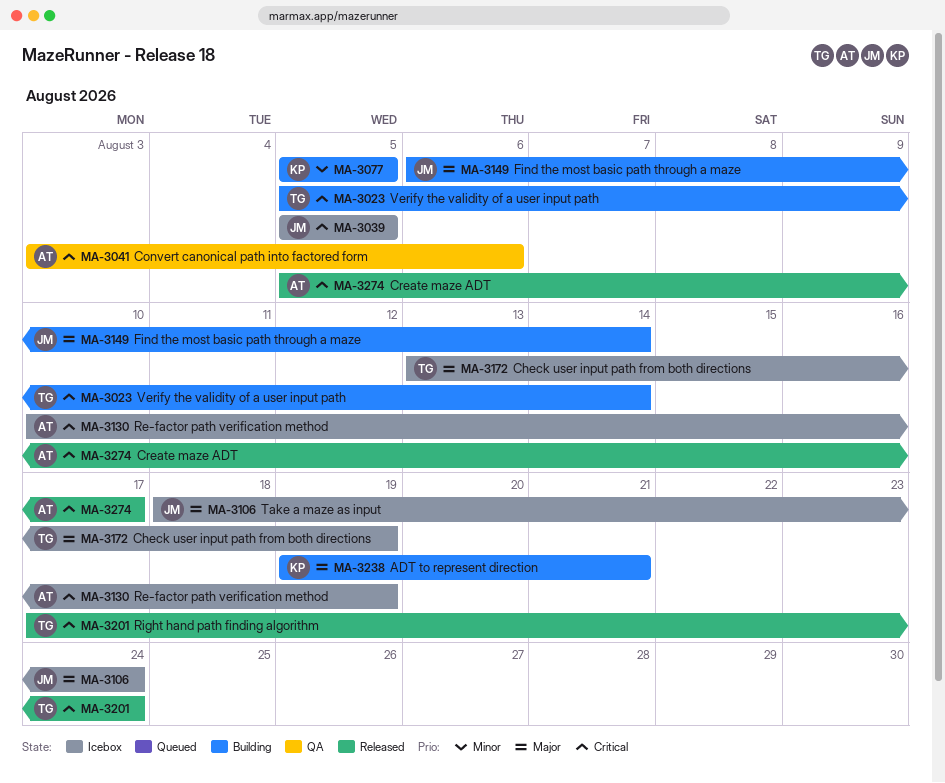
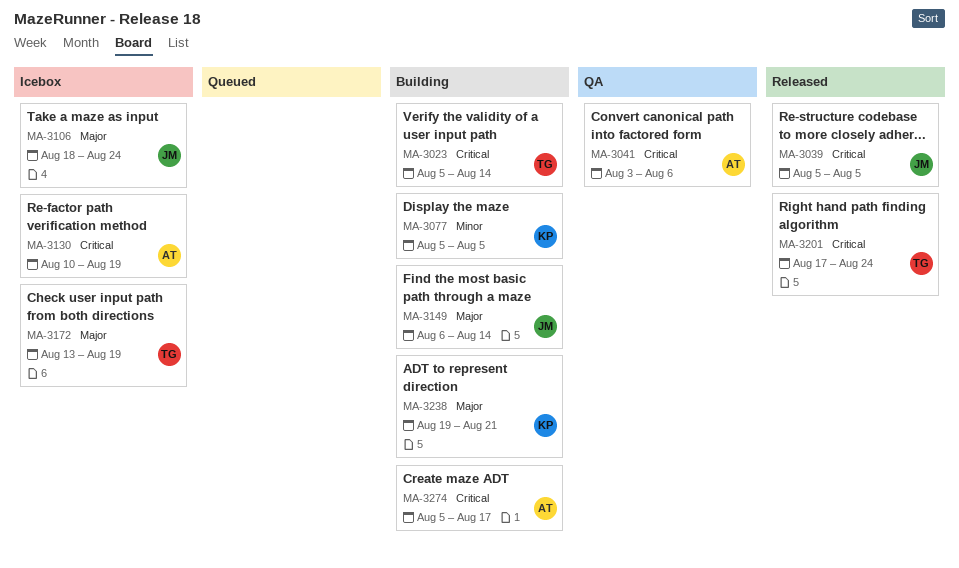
MA-3039, status: Icebox -> Released
MA-3274, status: Released -> Building

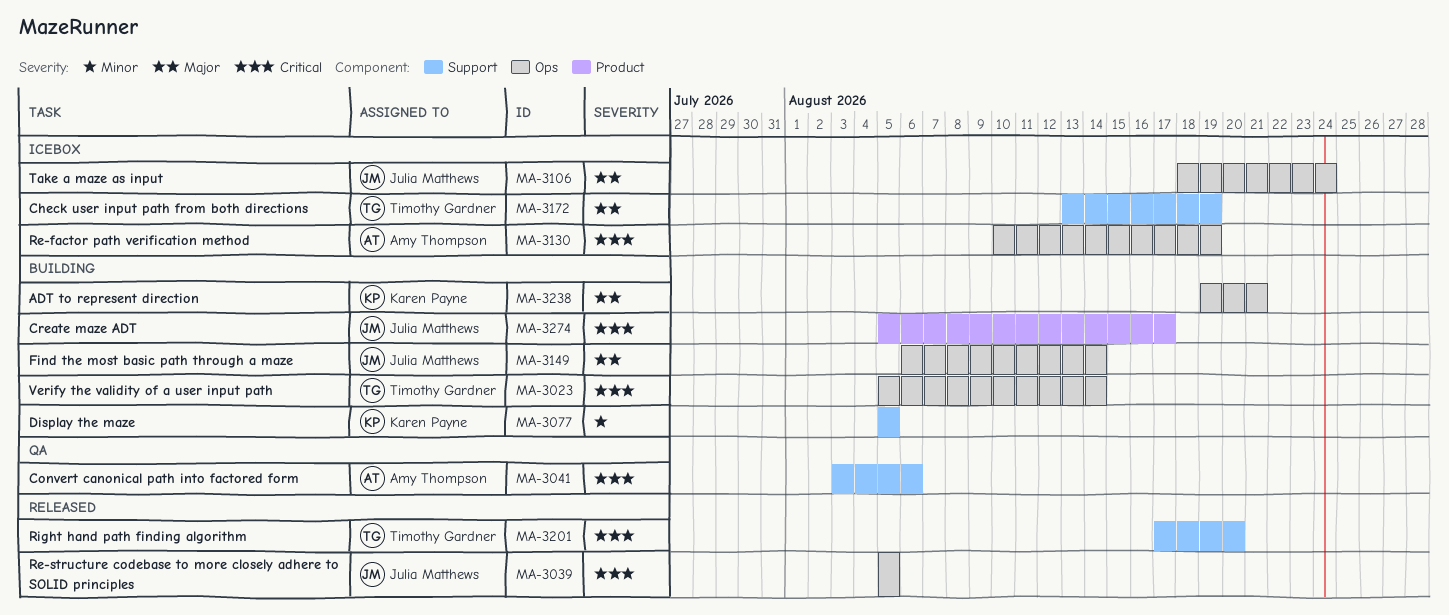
MA-3201, due: Aug 24 -> Aug 20
MA-3274, owner: Amy Thompson -> Julia Matthews

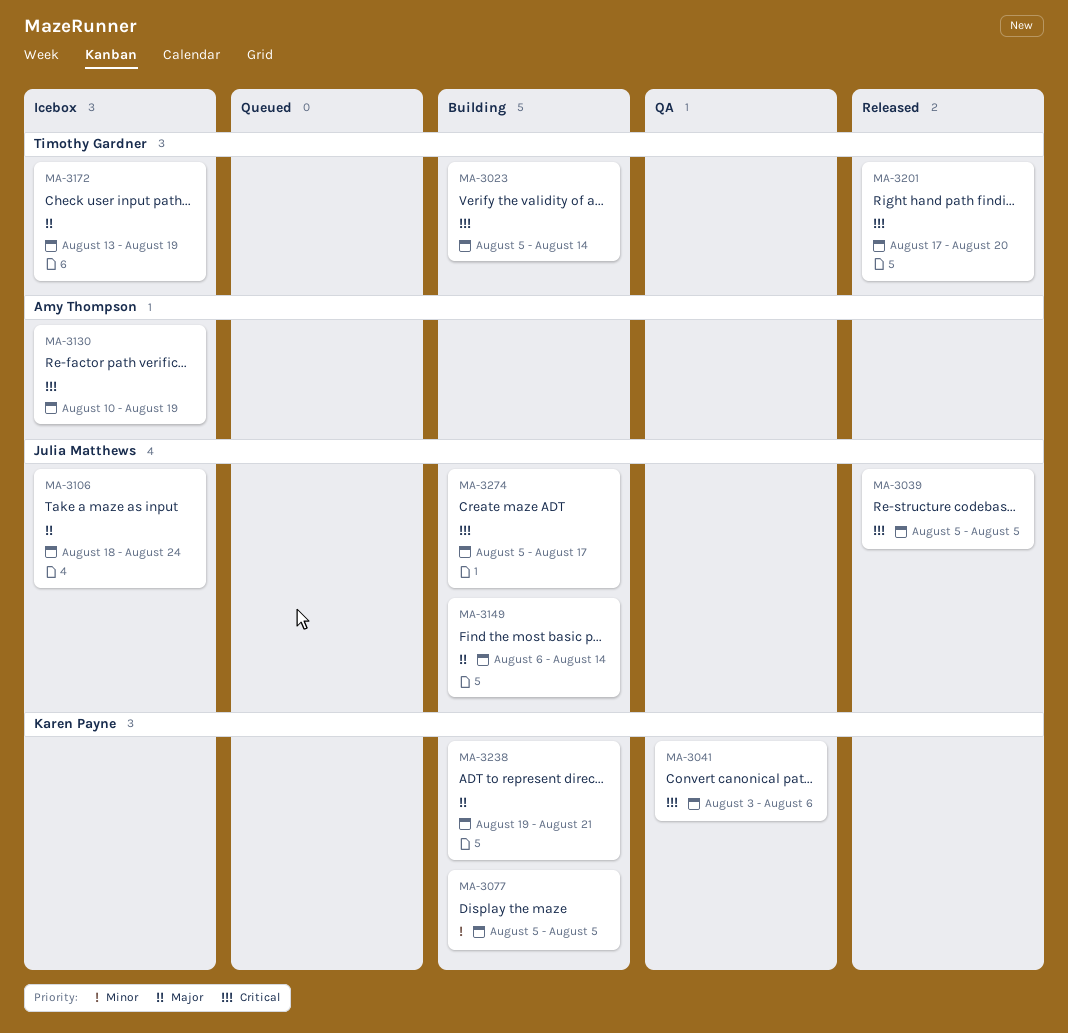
MA-3041, owner: Amy Thompson -> Karen Payne

